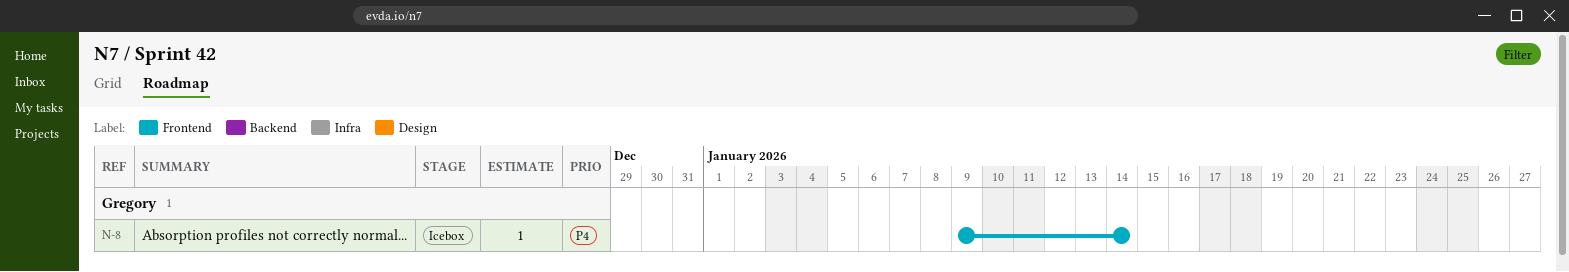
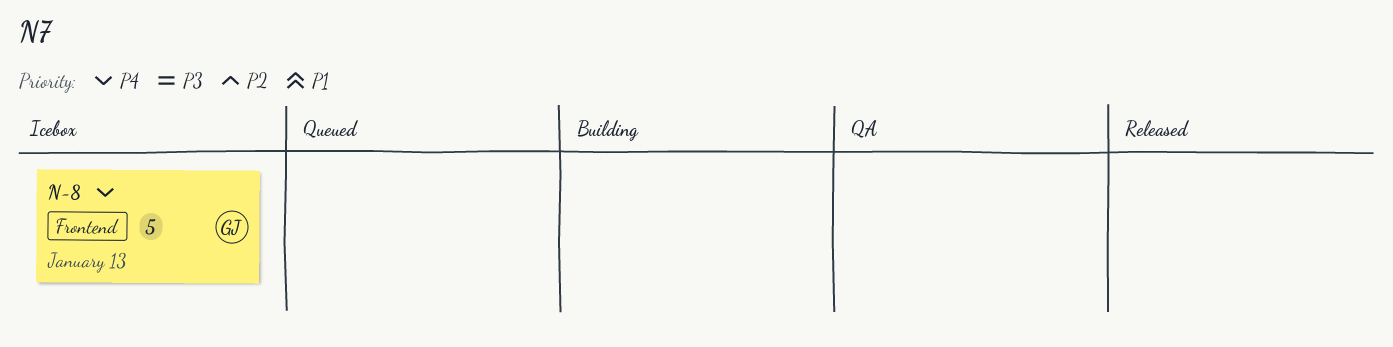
N-8, estimate: 1 -> 5
N-8, due: Jan 14 -> Jan 13

